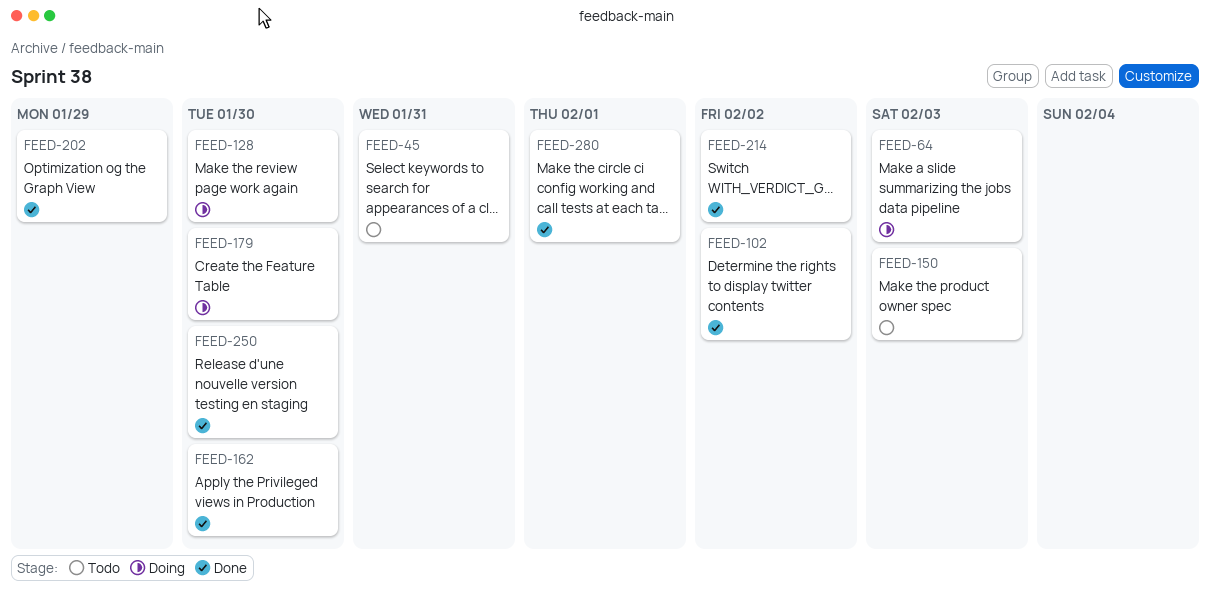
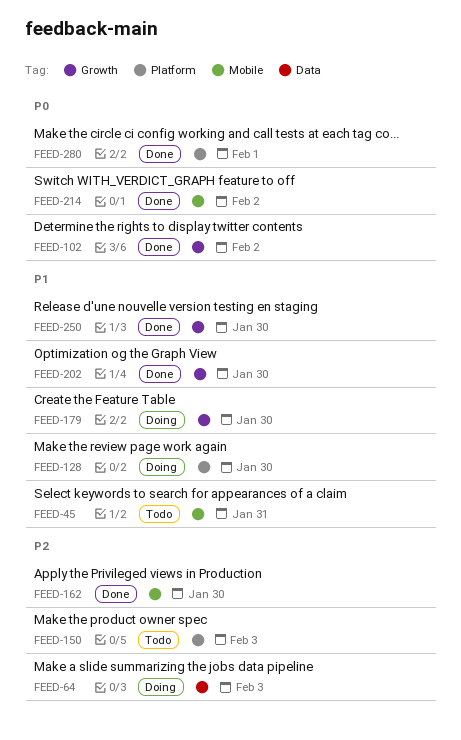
FEED-202, due: Jan 29 -> Jan 30

